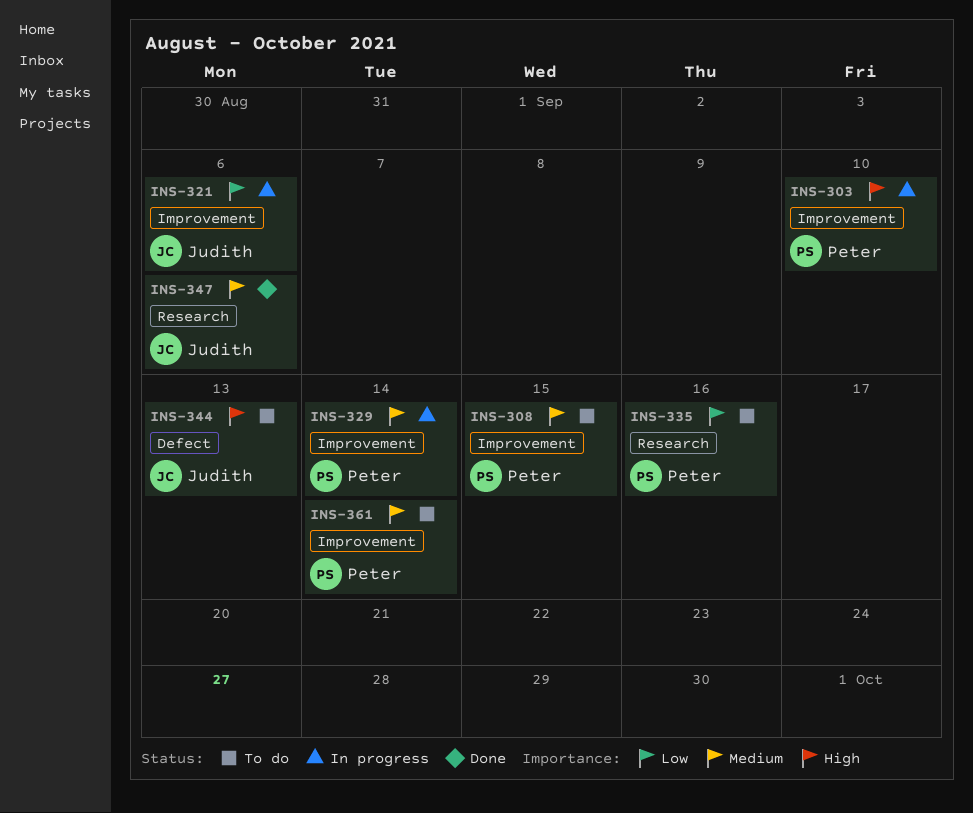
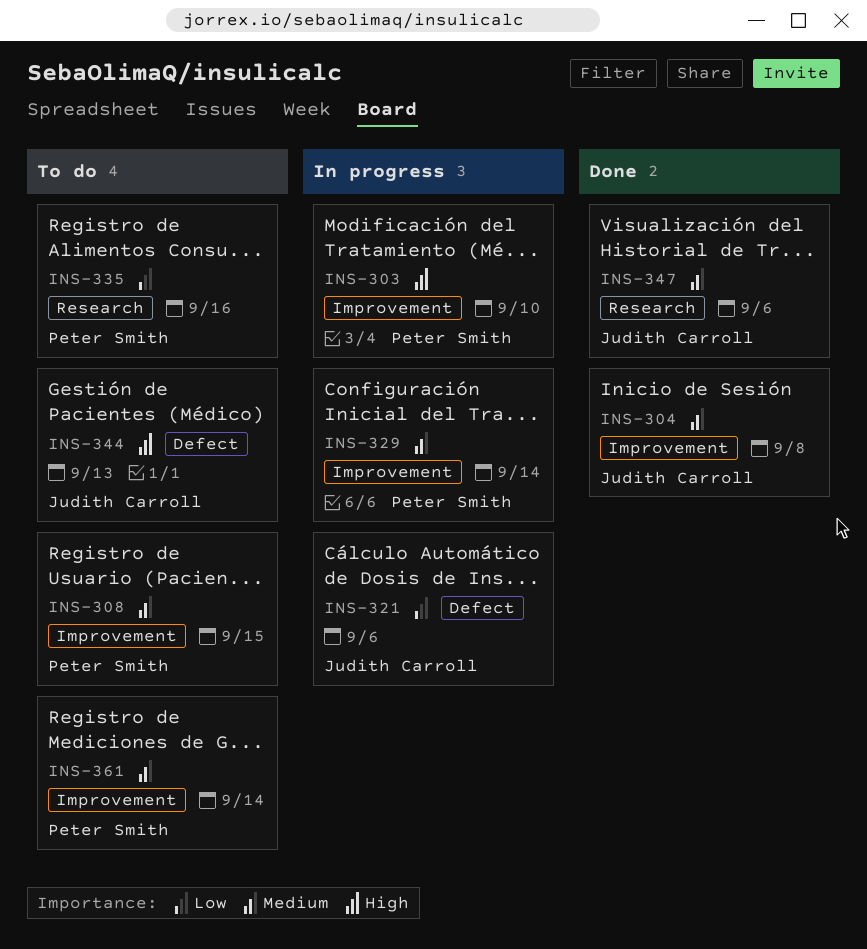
INS-304: none -> present
INS-321, label: Improvement -> Defect

